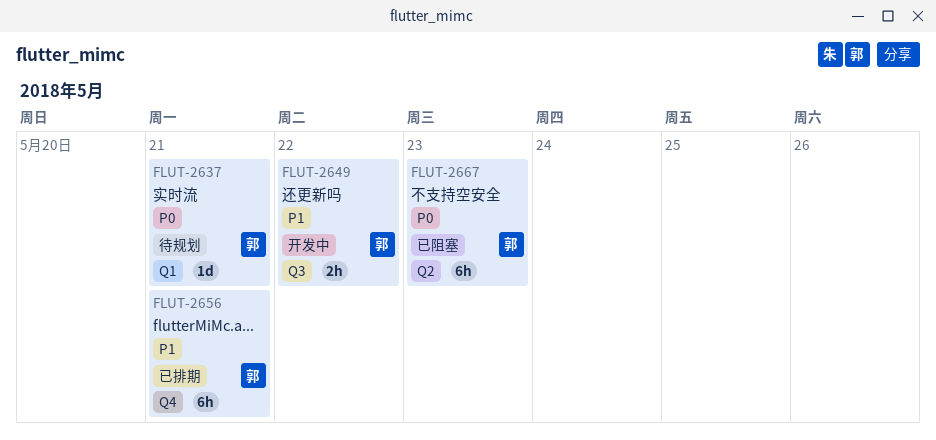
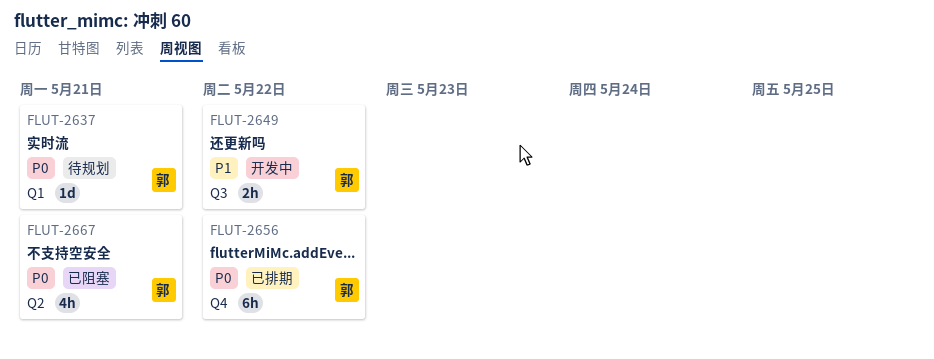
FLUT-2656, priority: P1 -> P0
FLUT-2656, due: May 21 -> May 22
FLUT-2667, estimate: 6h -> 4h
FLUT-2667, due: May 23 -> May 21

